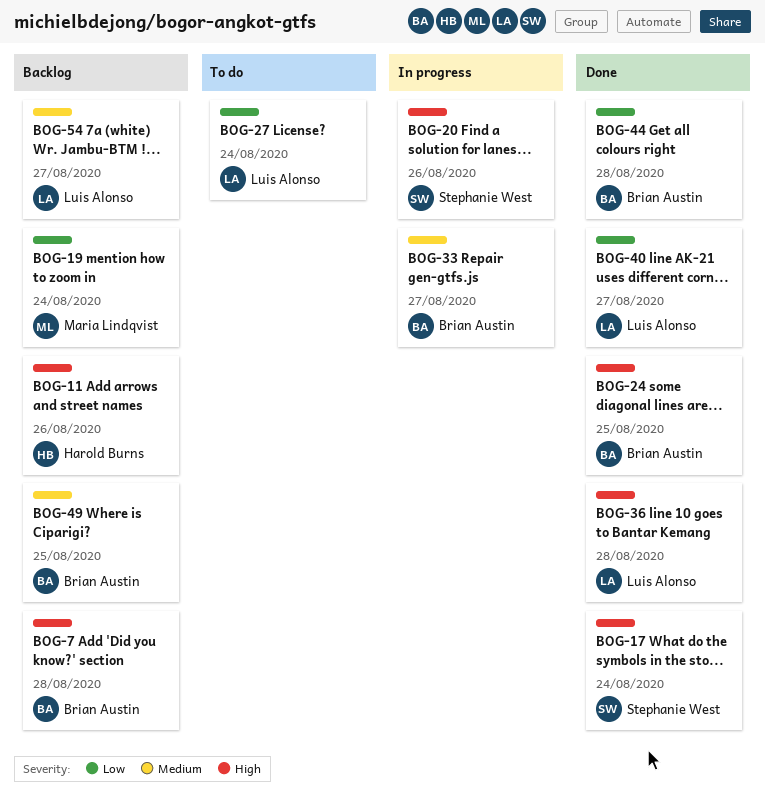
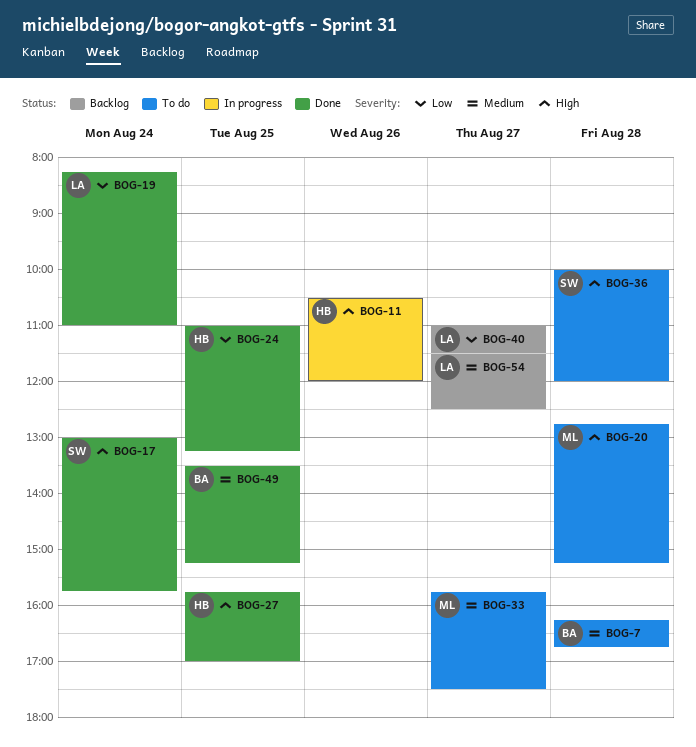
BOG-7, status: Backlog -> To do
BOG-7, priority: High -> Medium
BOG-11, status: Backlog -> In progress
BOG-19, status: Backlog -> Done
BOG-19, owner: Maria Lindqvist -> Luis Alonso
BOG-20, status: In progress -> To do
BOG-20, owner: Stephanie West -> Maria Lindqvist
BOG-20, day: Aug 26 -> Aug 28
BOG-24, owner: Brian Austin -> Harold Burns
BOG-24, priority: High -> Low
BOG-27, status: To do -> Done
BOG-27, owner: Luis Alonso -> Harold Burns
BOG-27, priority: Low -> High
BOG-27, day: Aug 24 -> Aug 25
BOG-33, status: In progress -> To do
BOG-33, owner: Brian Austin -> Maria Lindqvist
BOG-36, status: Done -> To do
BOG-36, owner: Luis Alonso -> Stephanie West
BOG-40, status: Done -> Backlog
BOG-44: present -> none
BOG-49, status: Backlog -> Done

